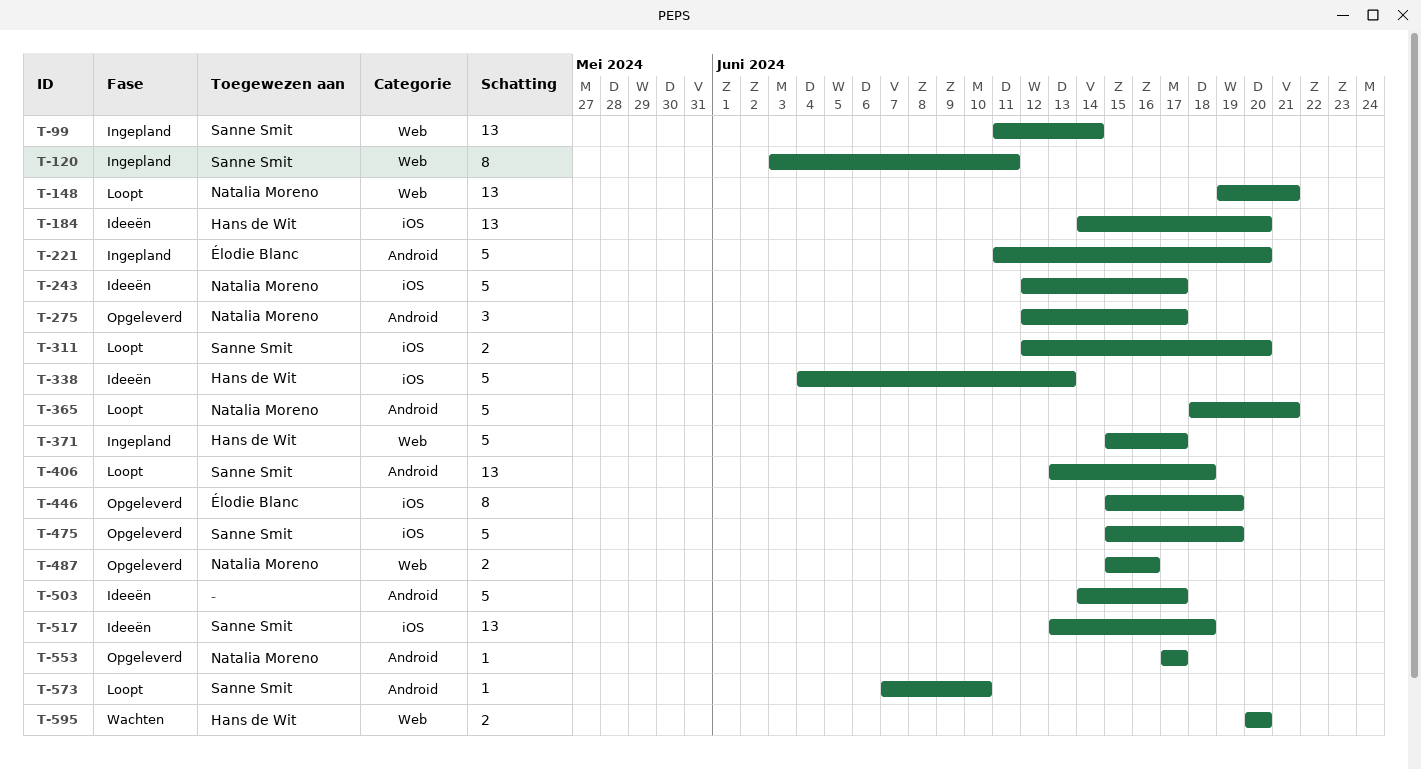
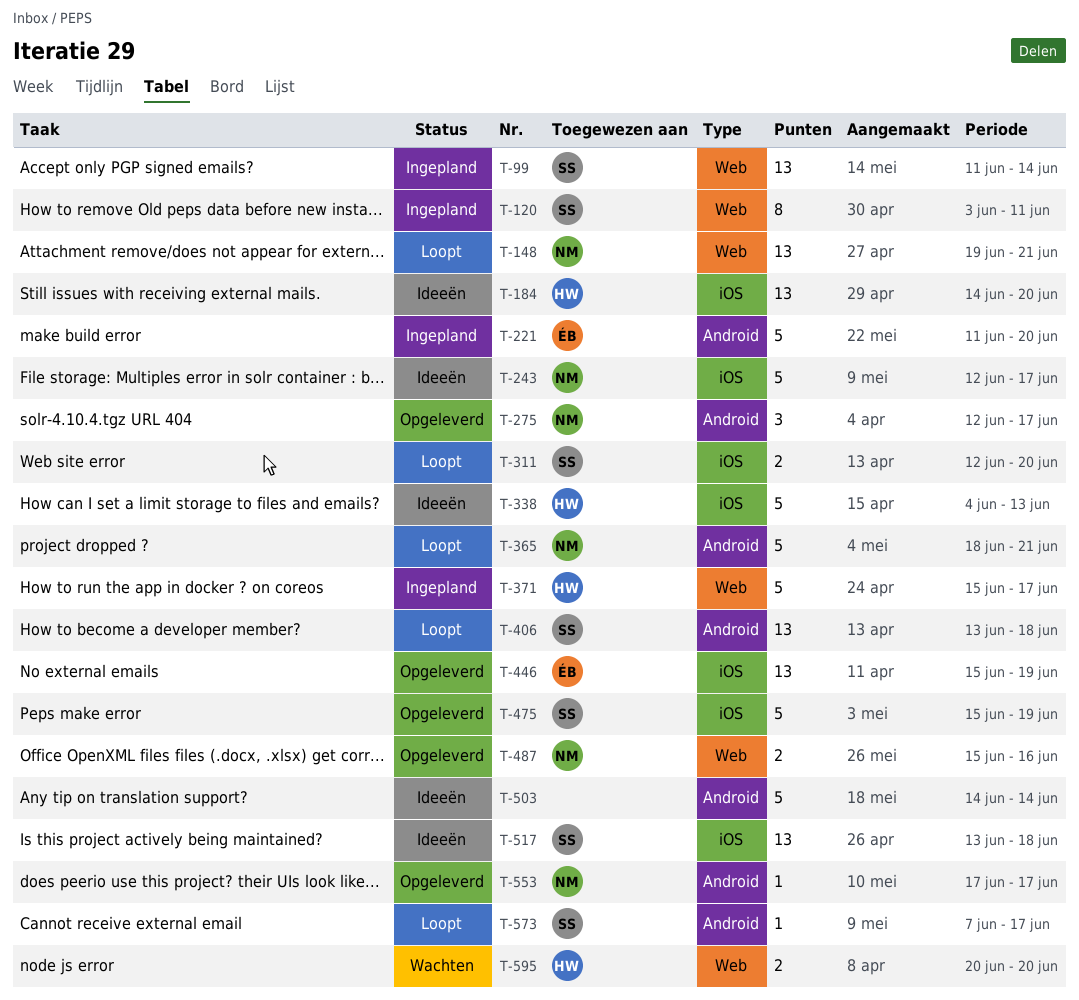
T-446, estimate: 8 -> 13
T-503, due: Jun 17 -> Jun 14
T-573, due: Jun 10 -> Jun 17

